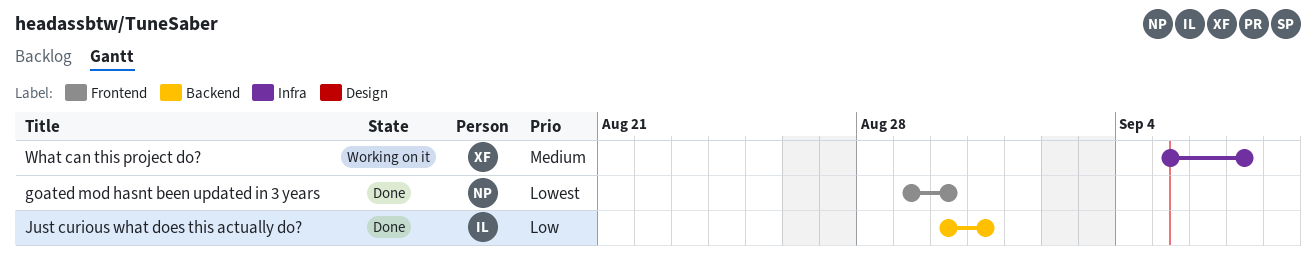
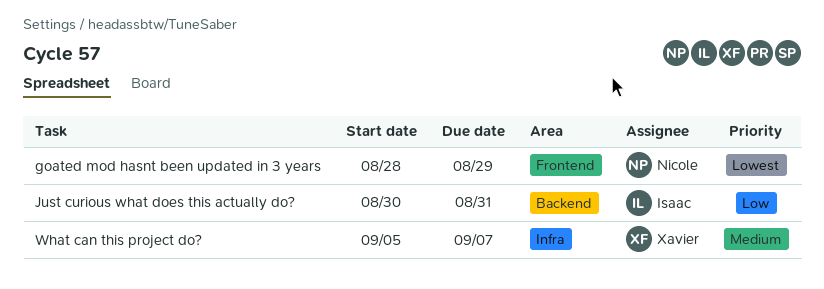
goated mod hasnt been updated in 3 years, start: Aug 29 -> Aug 28
goated mod hasnt been updated in 3 years, due: Aug 30 -> Aug 29

